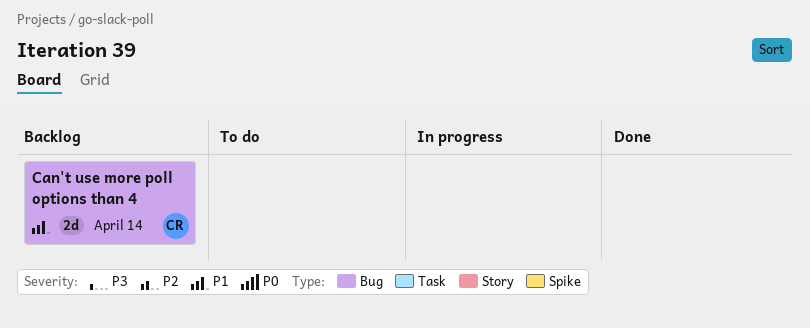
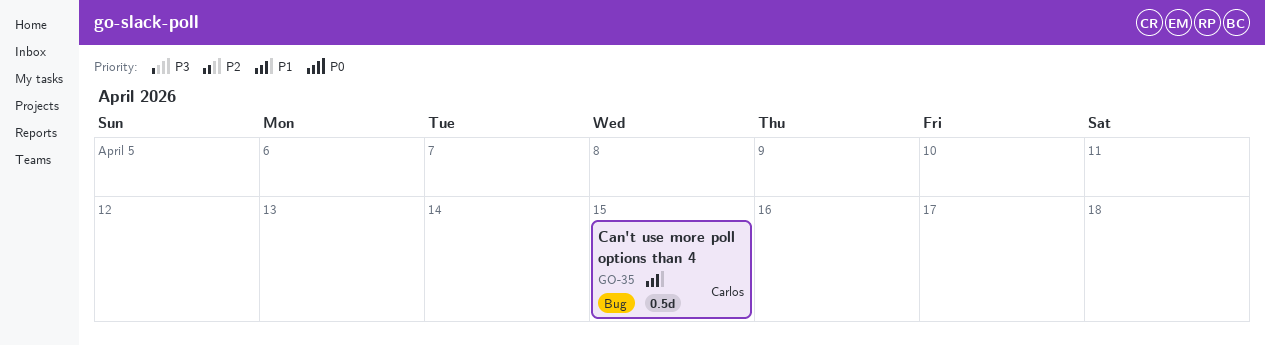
Can't use more poll options than 4, estimate: 2d -> 0.5d
Can't use more poll options than 4, due: Apr 14 -> Apr 15

